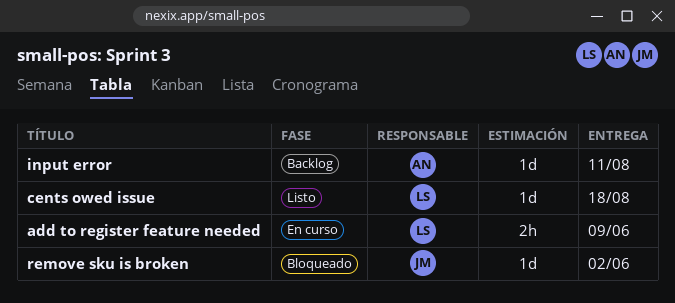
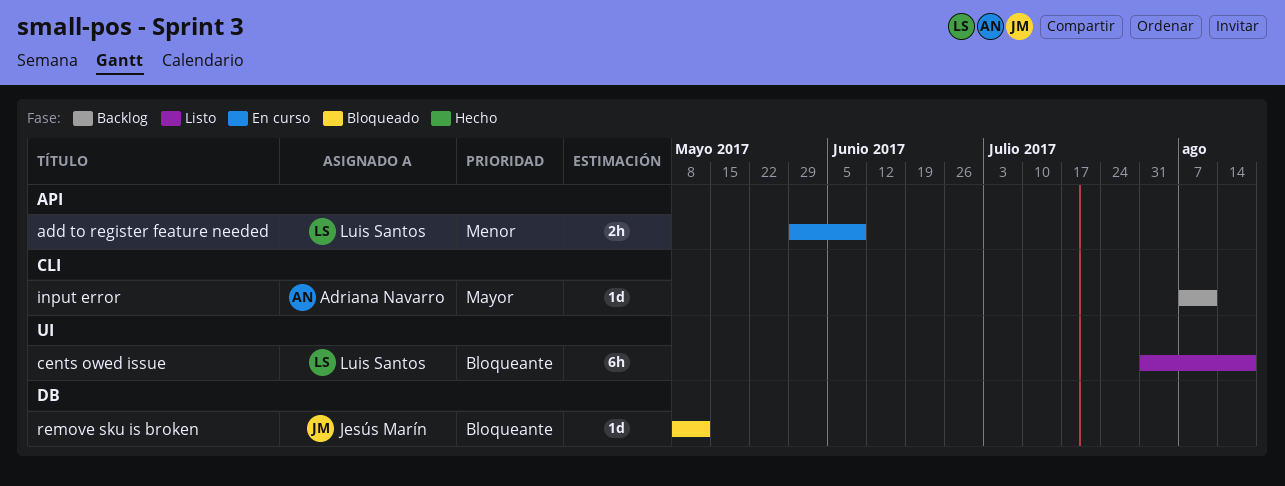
cents owed issue, estimate: 1d -> 6h
remove sku is broken, due: Jun 2 -> May 12

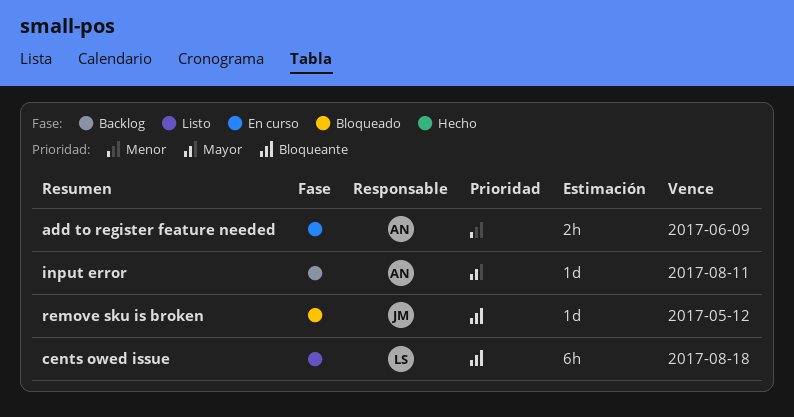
add to register feature needed, owner: Luis Santos -> Adriana Navarro

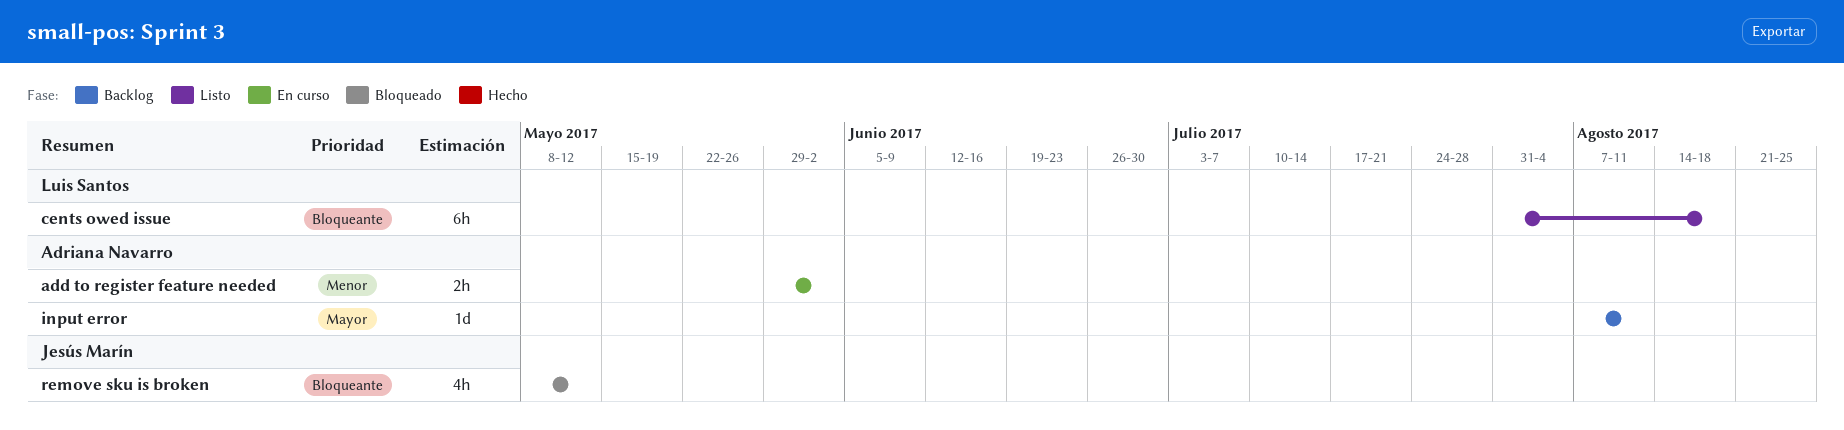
add to register feature needed, due: Jun 9 -> Jun 2
remove sku is broken, estimate: 1d -> 4h

